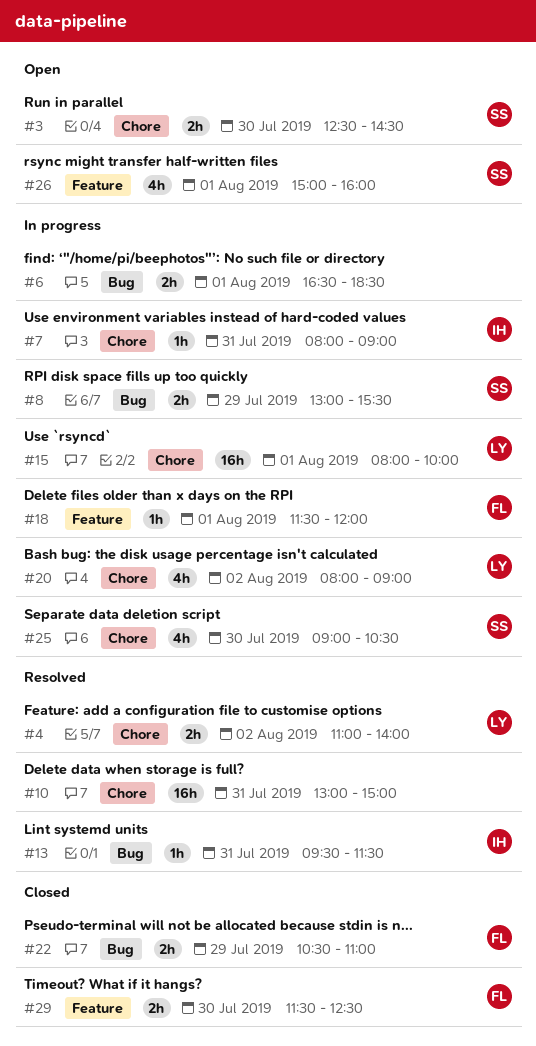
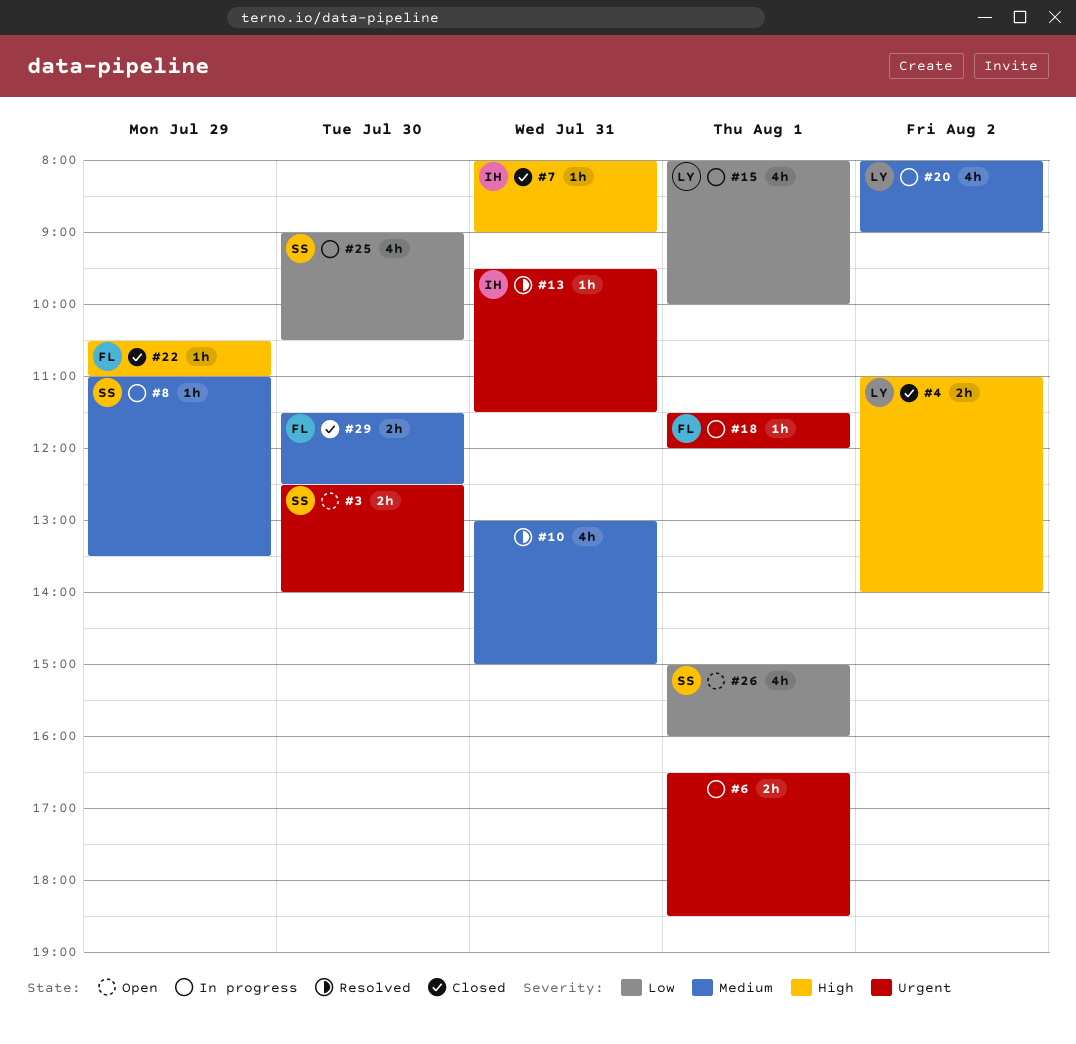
#3, ends: 14:30 -> 14:00
#4, status: Resolved -> Closed
#7, status: In progress -> Closed
#8, estimate: 2h -> 1h
#8, begins: 13:00 -> 11:00
#8, ends: 15:30 -> 13:30
#10, estimate: 16h -> 4h
#15, estimate: 16h -> 4h
#22, estimate: 2h -> 1h

